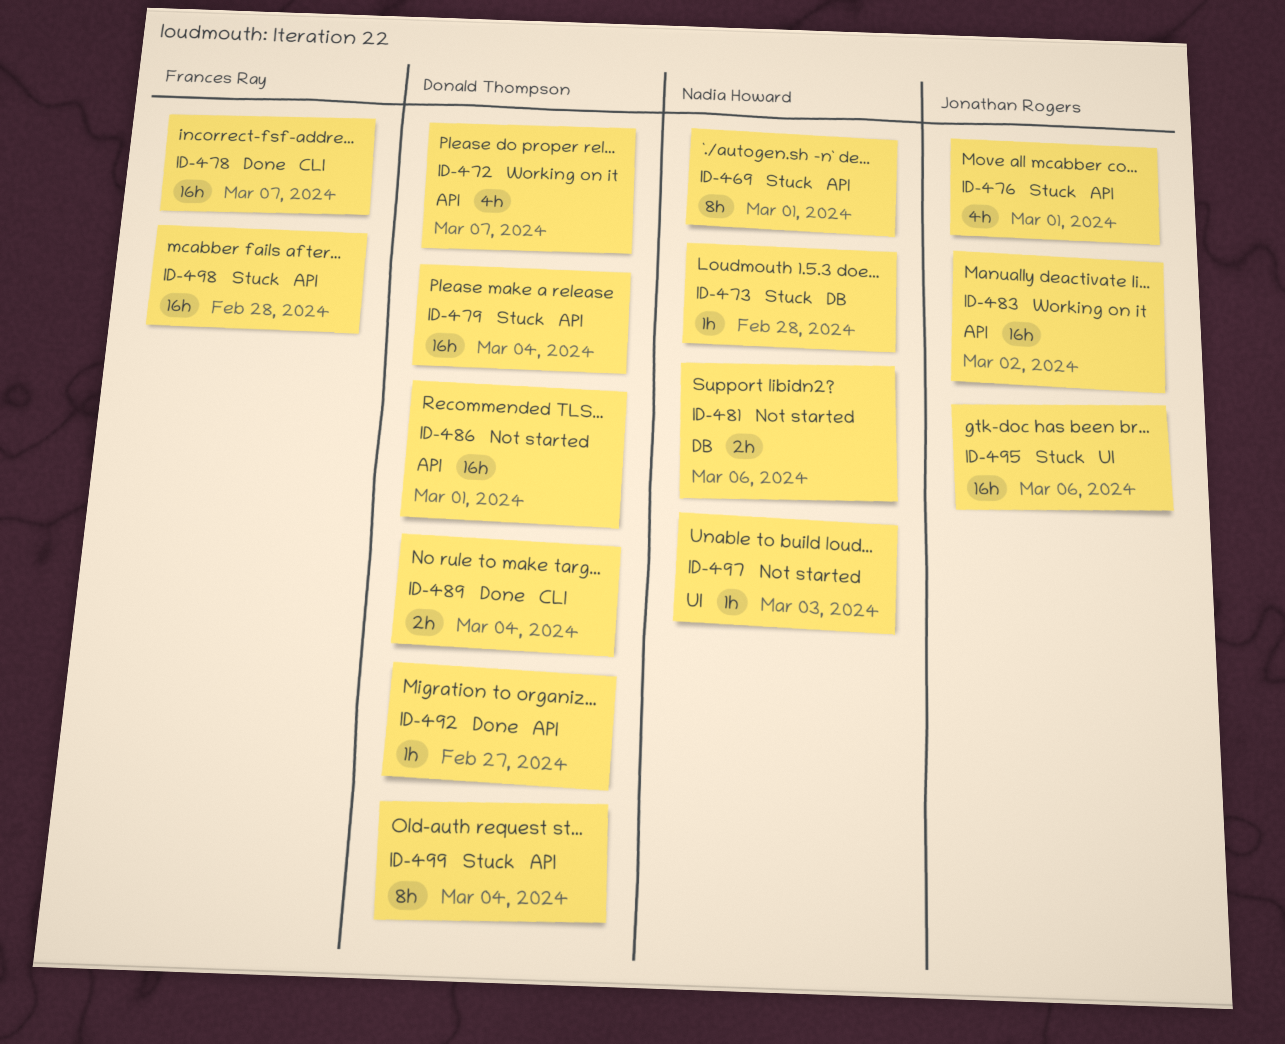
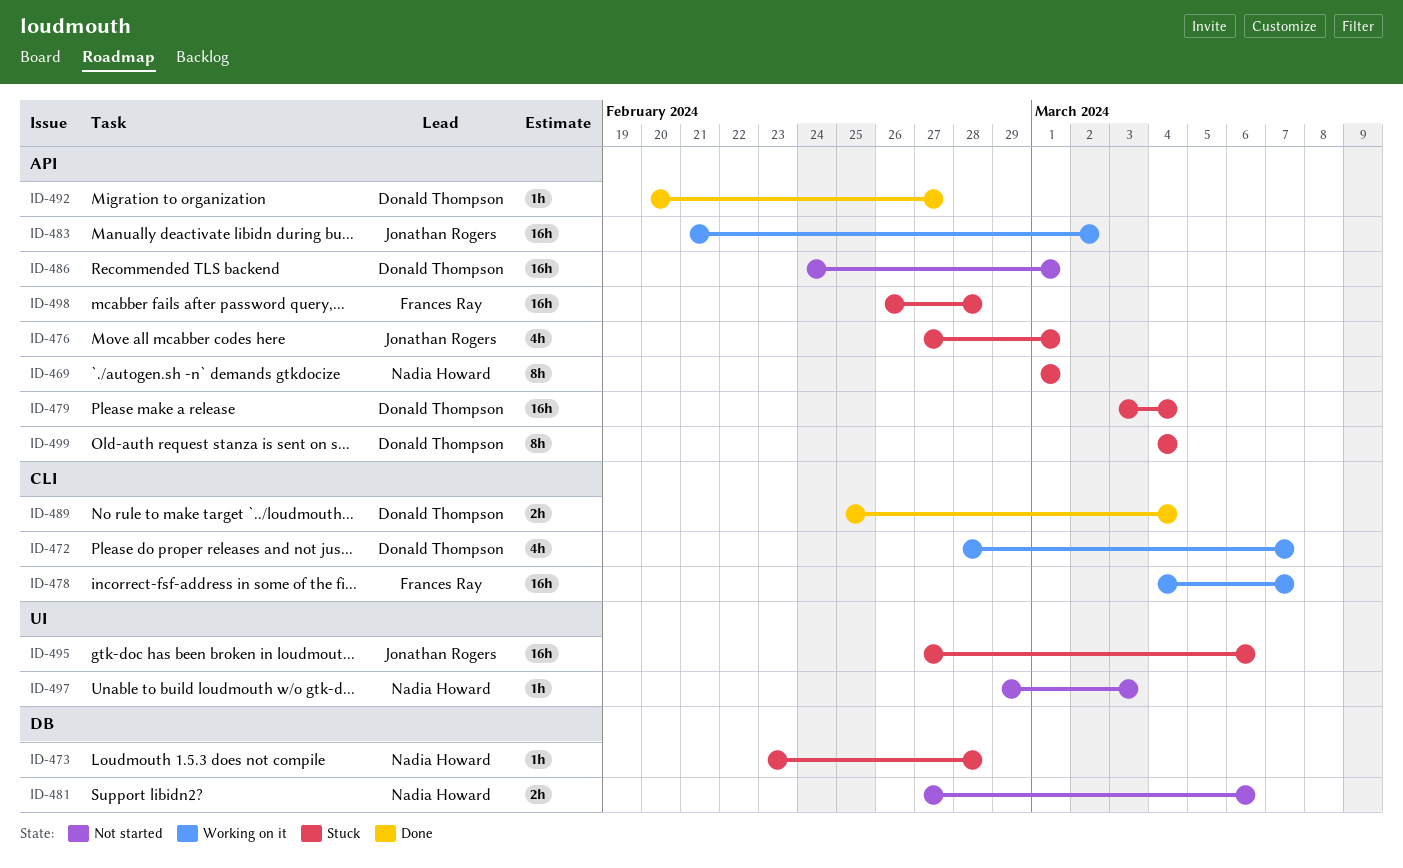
ID-472, label: API -> CLI
ID-478, status: Done -> Working on it

